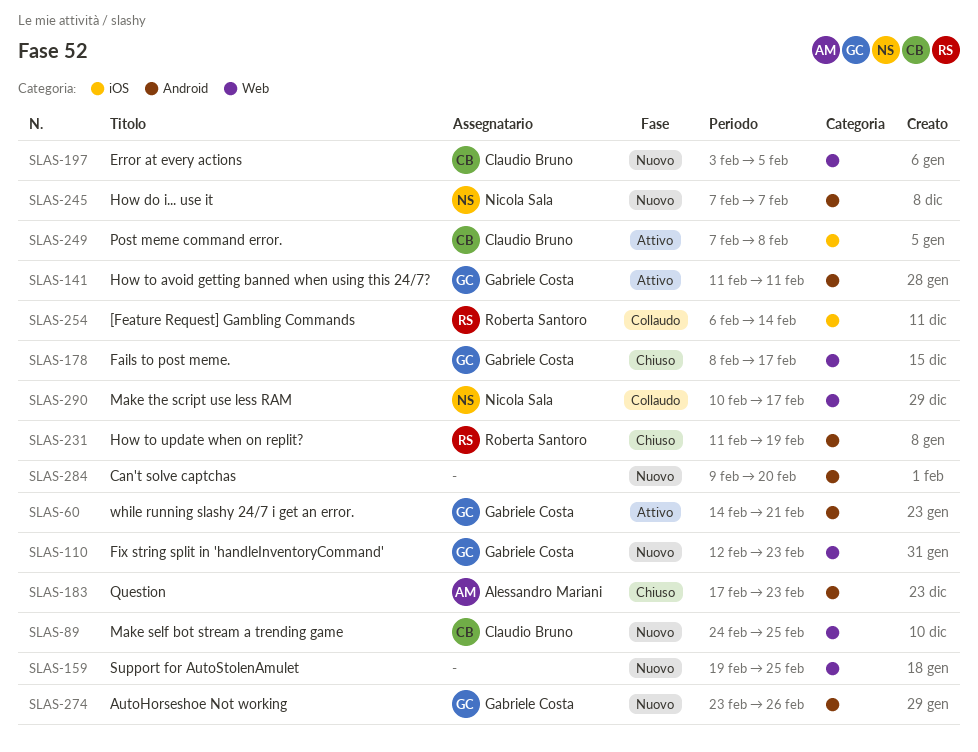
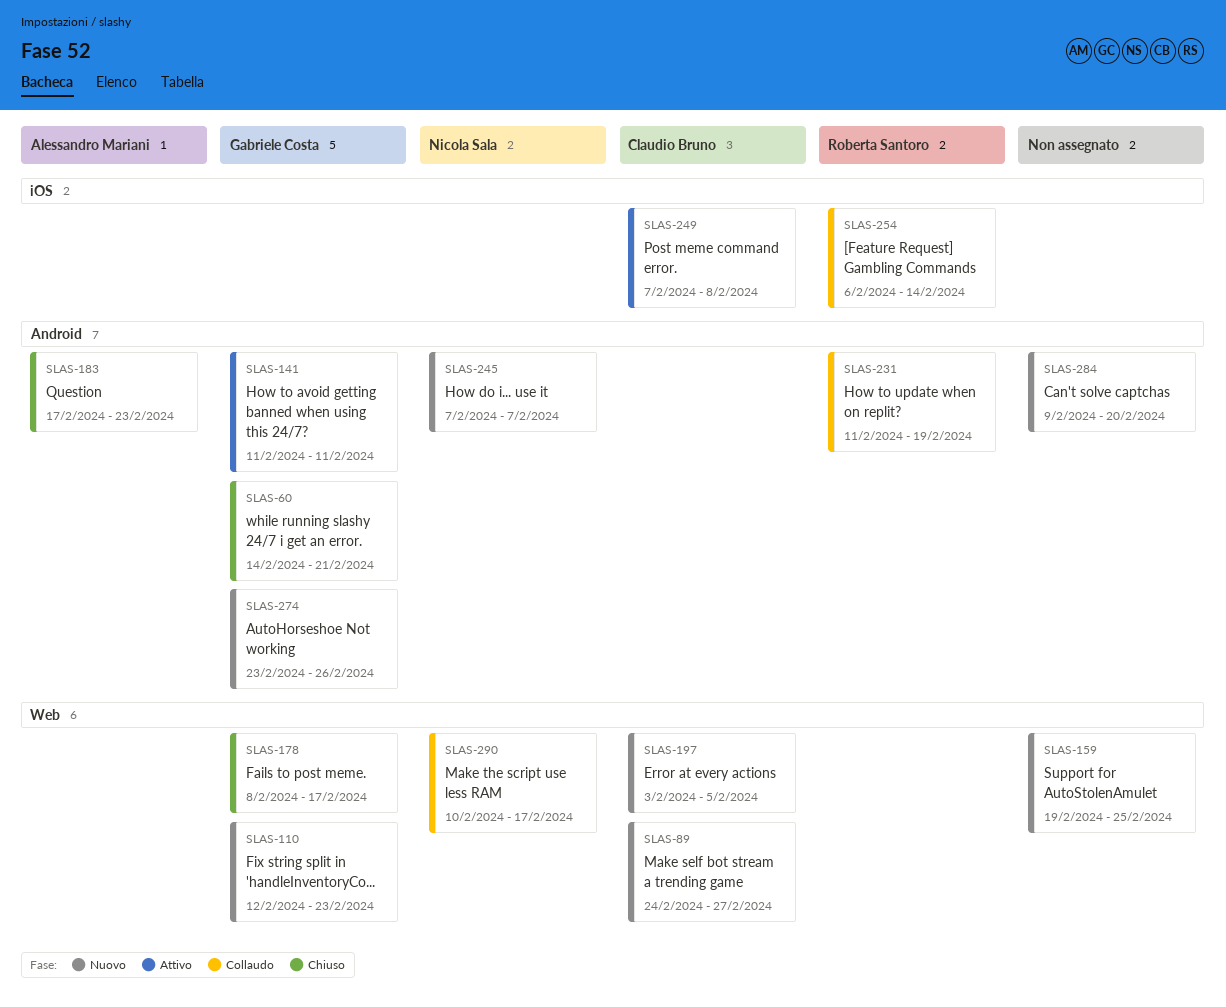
SLAS-60, status: Attivo -> Chiuso
SLAS-89, due: Feb 25 -> Feb 27
SLAS-231, status: Chiuso -> Collaudo

